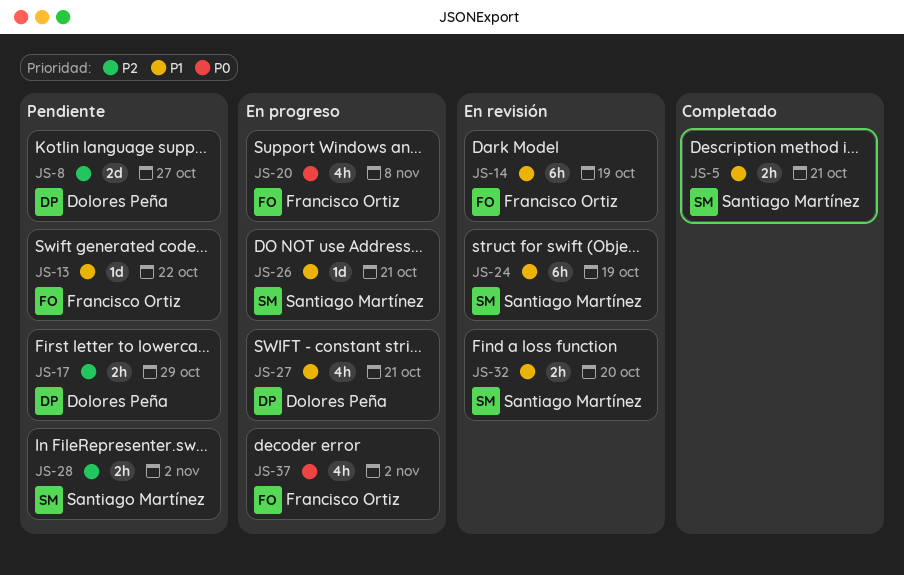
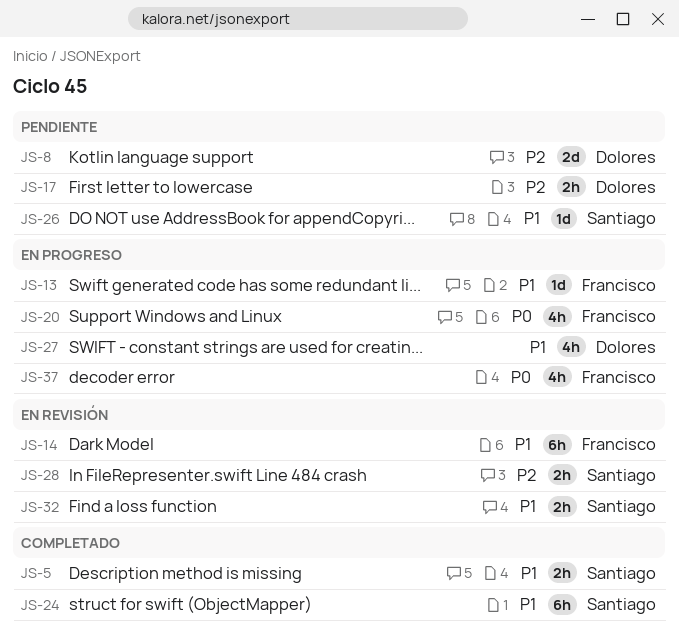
JS-13, status: Pendiente -> En progreso
JS-24, status: En revisión -> Completado
JS-26, status: En progreso -> Pendiente
JS-28, status: Pendiente -> En revisión

